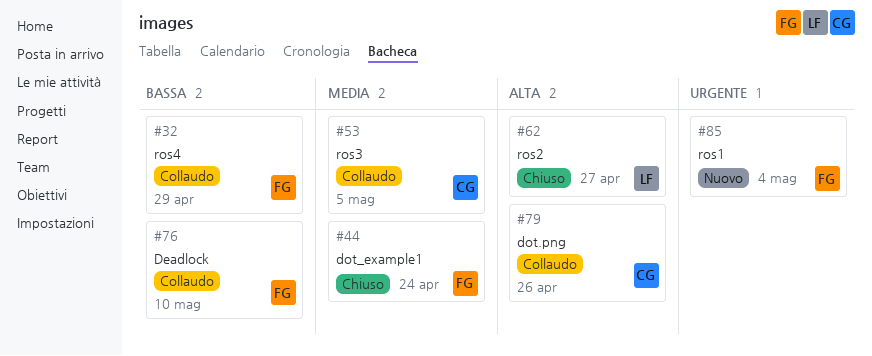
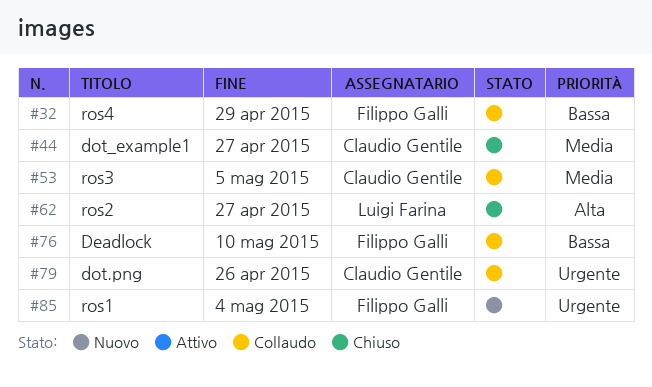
#44, owner: Filippo Galli -> Claudio Gentile
#44, due: Apr 24 -> Apr 27
#79, priority: Alta -> Urgente

